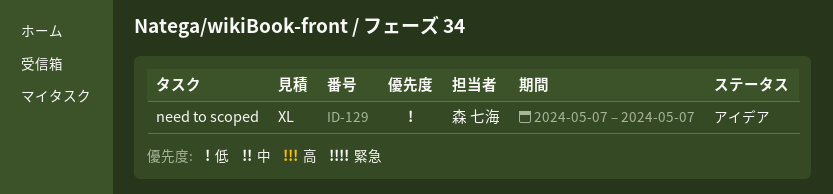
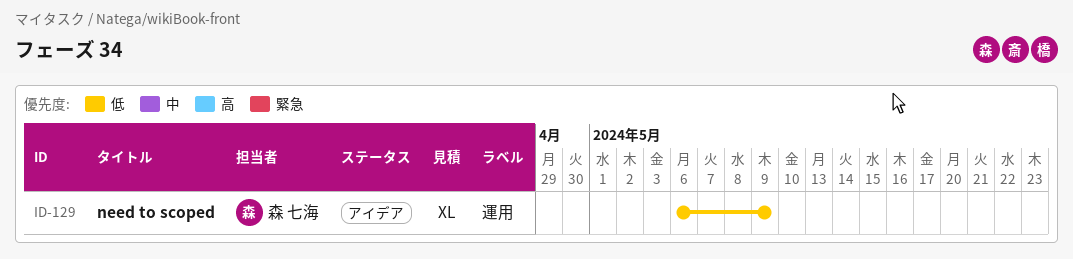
ID-129, start: May 7 -> May 6
ID-129, due: May 7 -> May 9

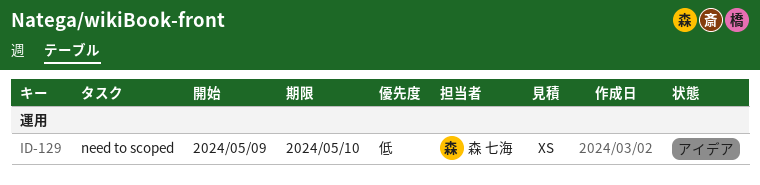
ID-129, estimate: XL -> XS
ID-129, start: May 6 -> May 9
ID-129, due: May 9 -> May 10

